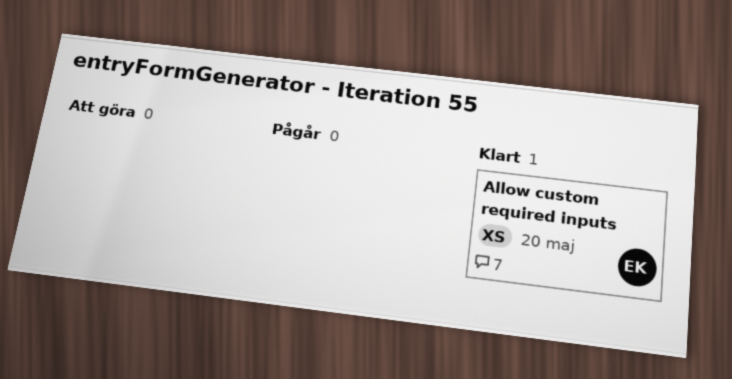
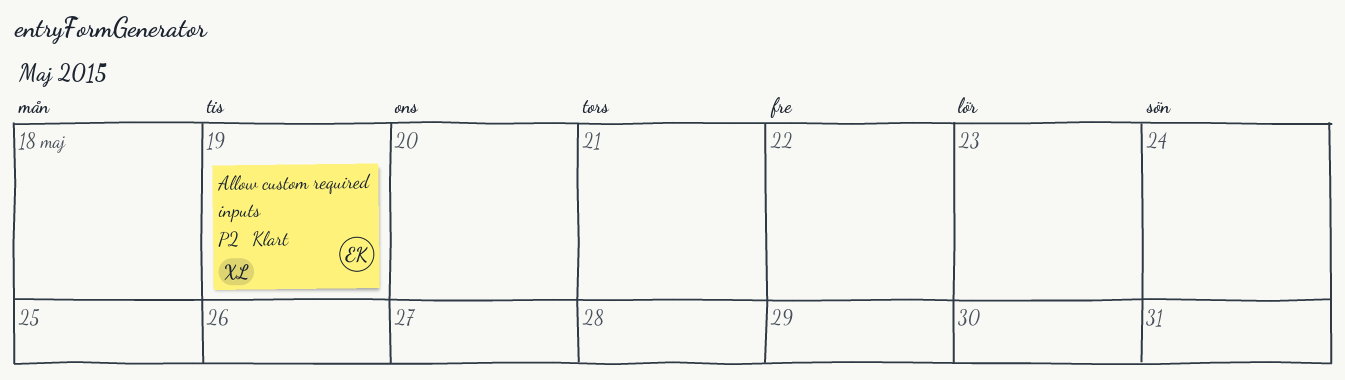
Allow custom required inputs, estimate: XS -> XL
Allow custom required inputs, due: May 20 -> May 19

